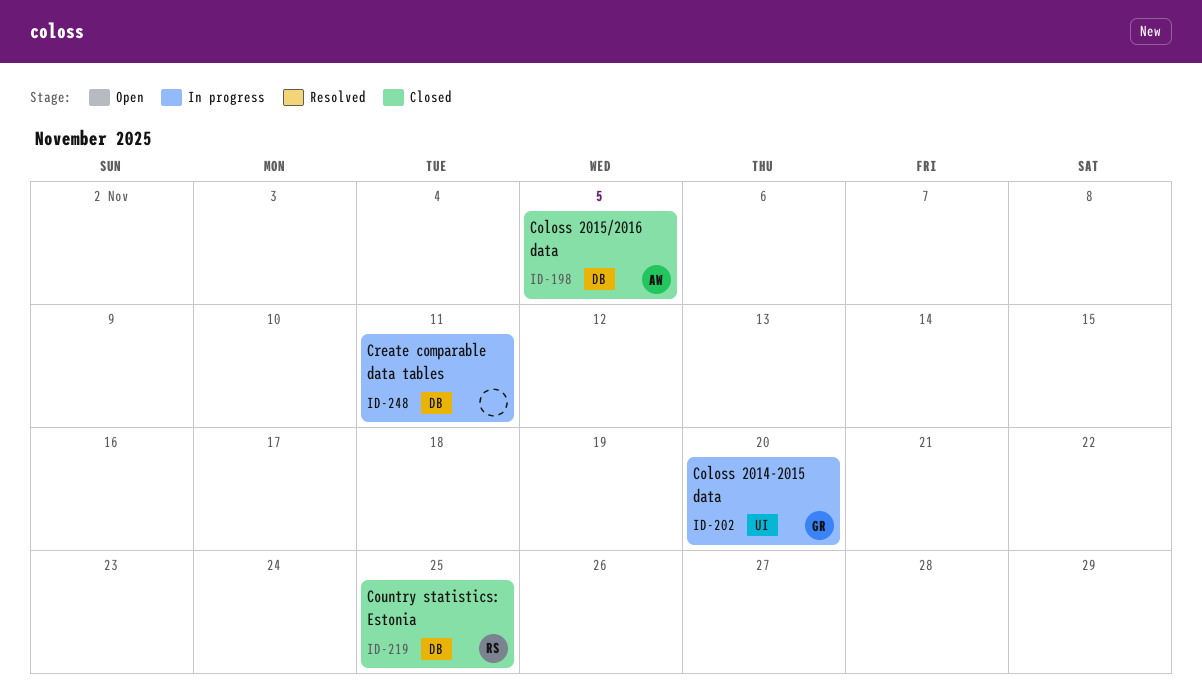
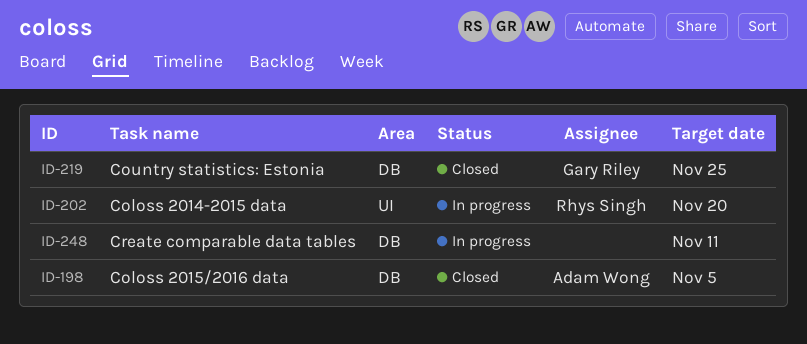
ID-202, owner: Gary Riley -> Rhys Singh
ID-219, owner: Rhys Singh -> Gary Riley

